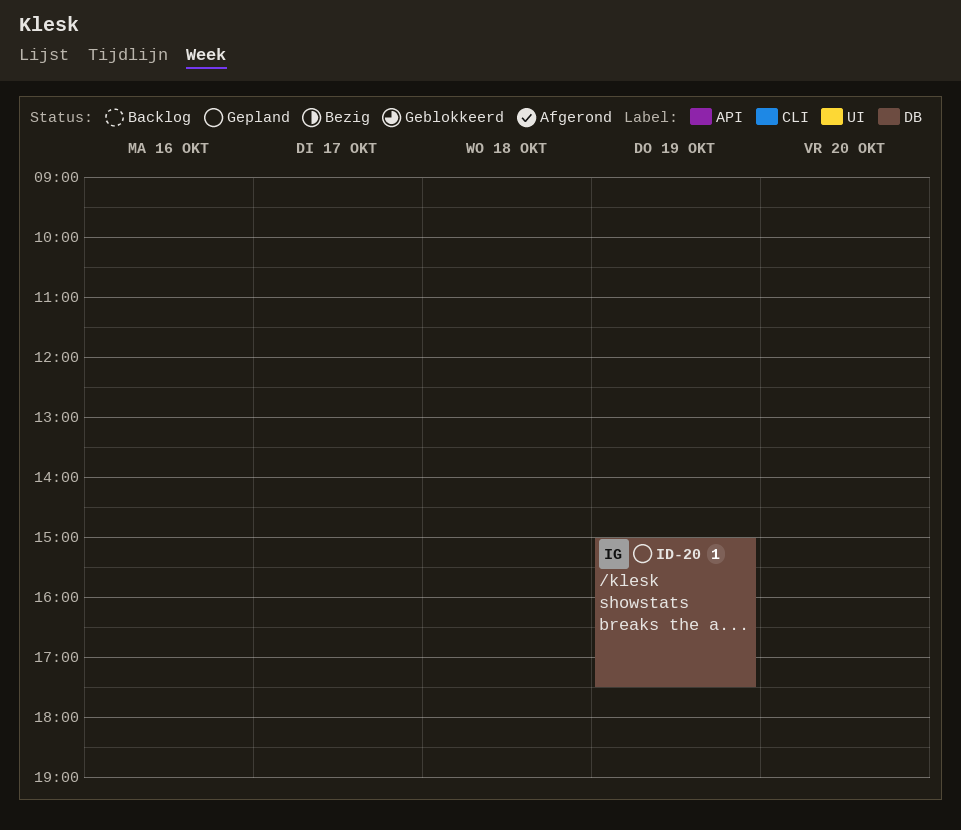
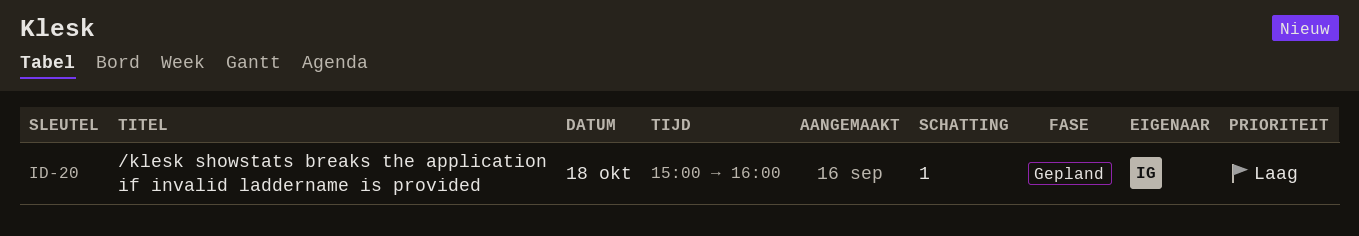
ID-20, day: Oct 19 -> Oct 18
ID-20, ends: 17:30 -> 16:00

